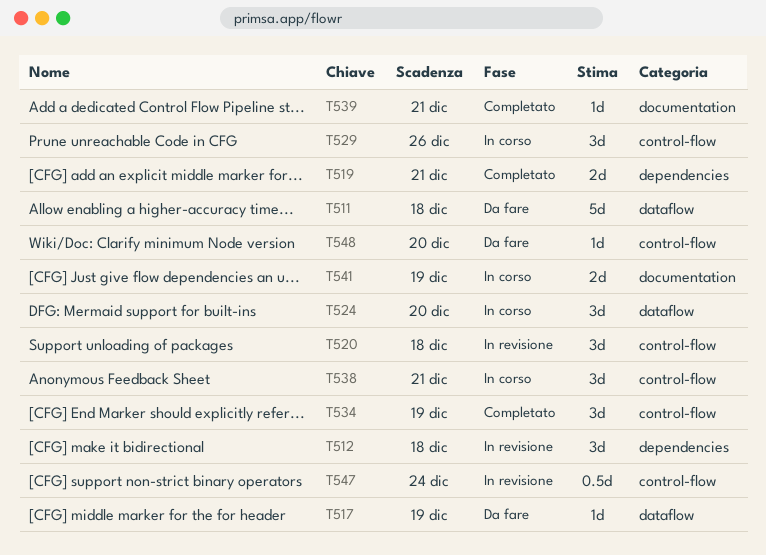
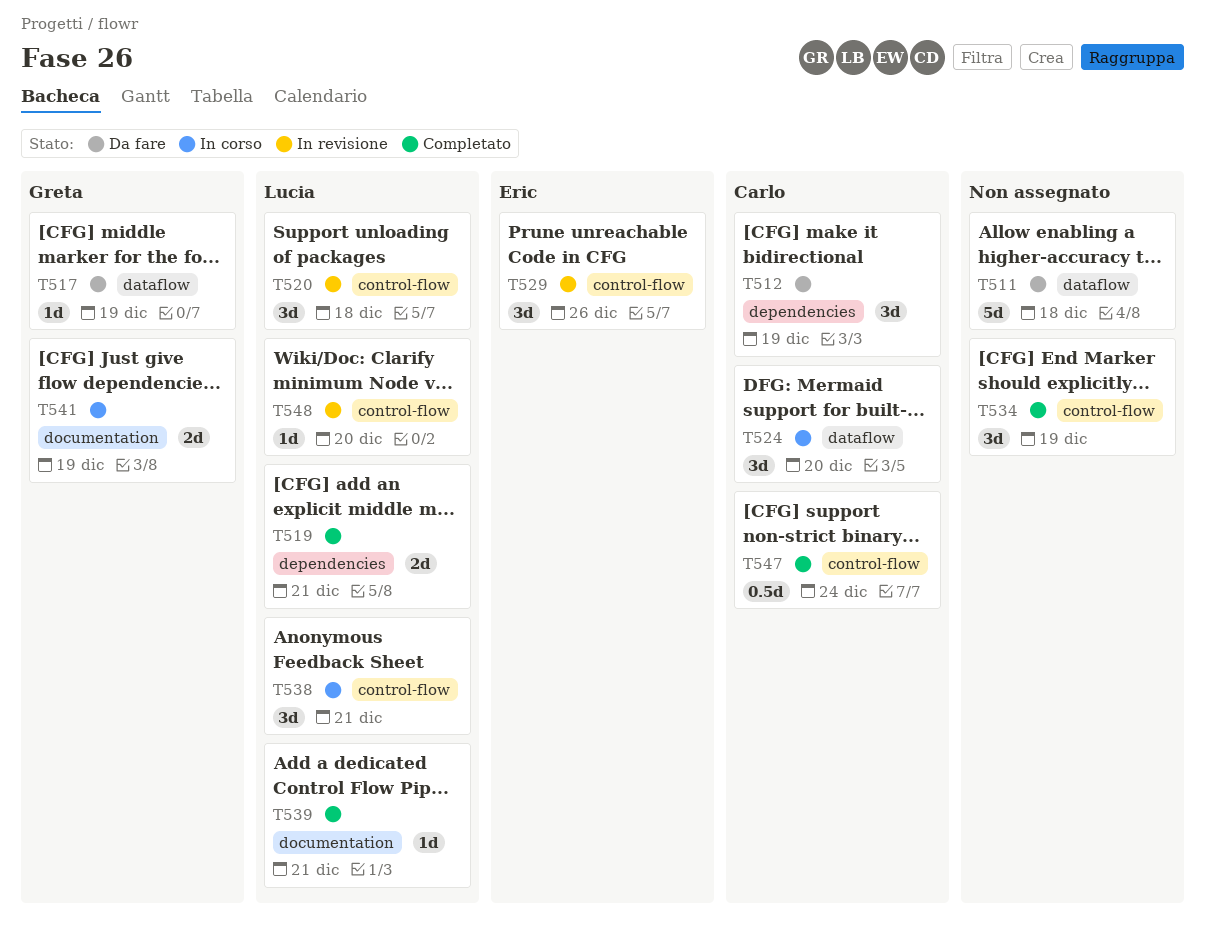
T512, status: In revisione -> Da fare
T512, due: Dec 18 -> Dec 19
T529, status: In corso -> In revisione
T547, status: In revisione -> Completato
T548, status: Da fare -> In revisione

